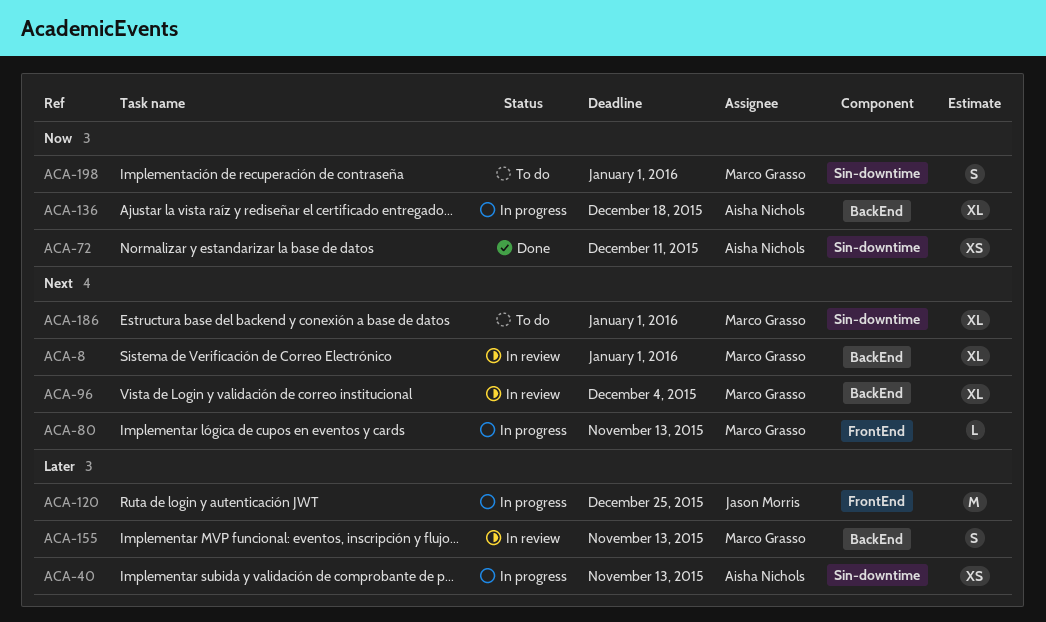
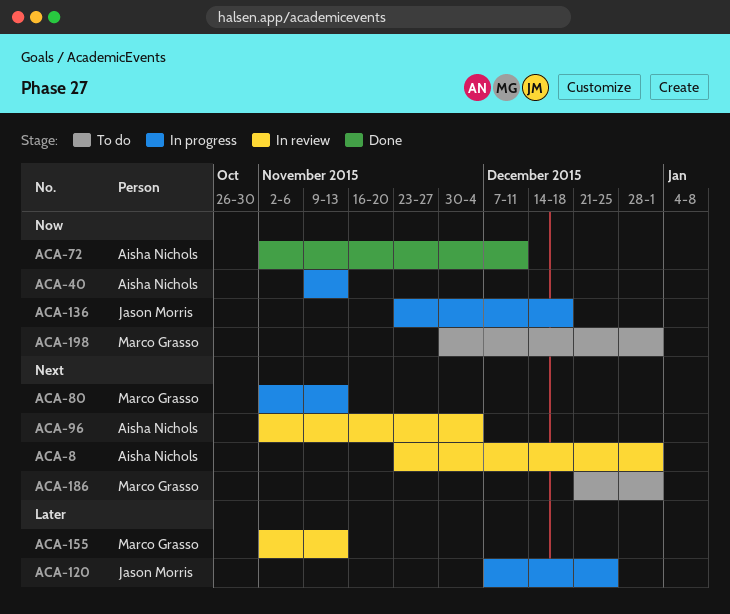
ACA-8, owner: Marco Grasso -> Aisha Nichols
ACA-40, priority: Later -> Now
ACA-96, owner: Marco Grasso -> Aisha Nichols
ACA-136, owner: Aisha Nichols -> Jason Morris

